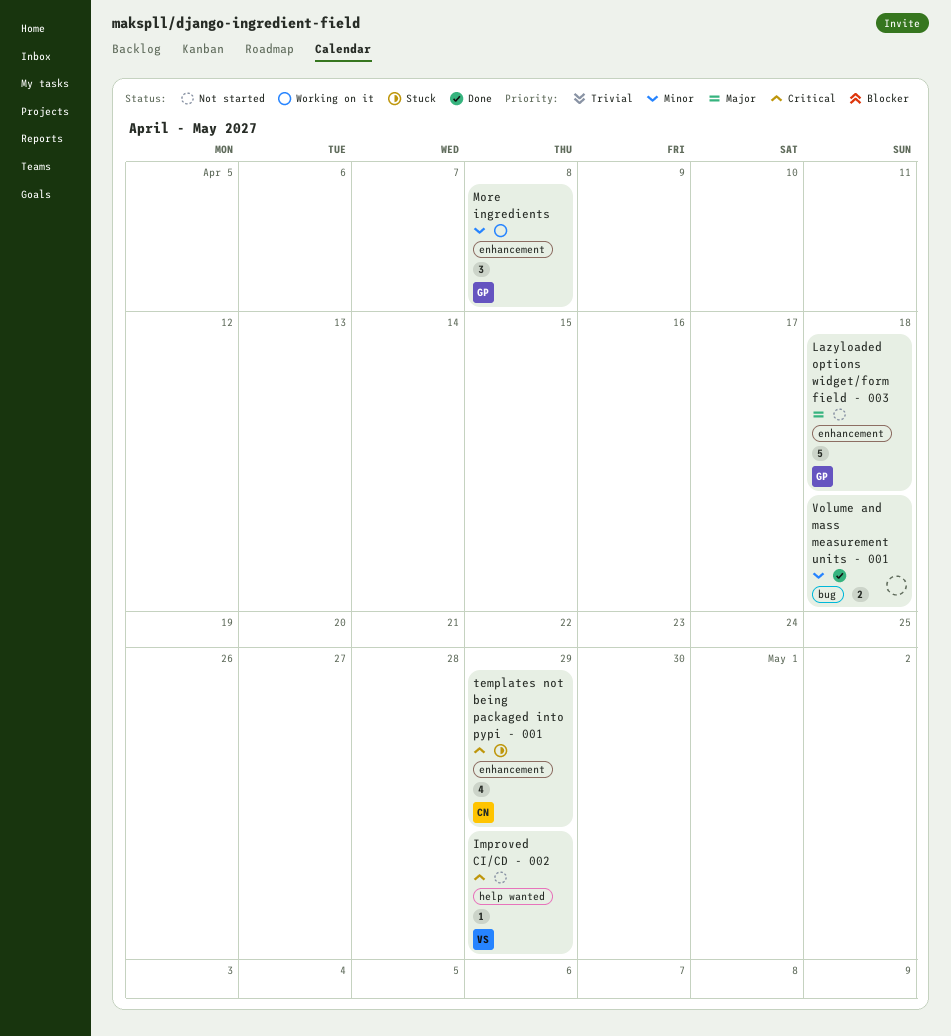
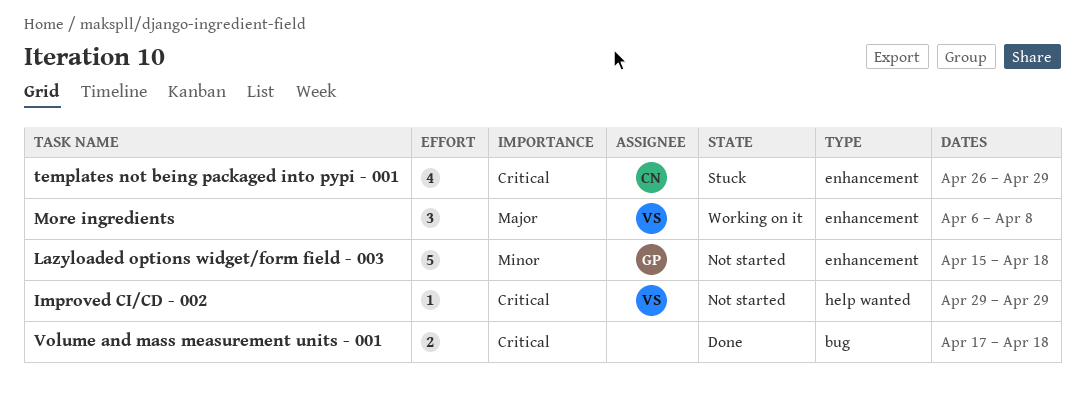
Lazyloaded options widget/form field - 003, priority: Major -> Minor
More ingredients, owner: GP -> VS
More ingredients, priority: Minor -> Major
Volume and mass measurement units - 001, priority: Minor -> Critical

